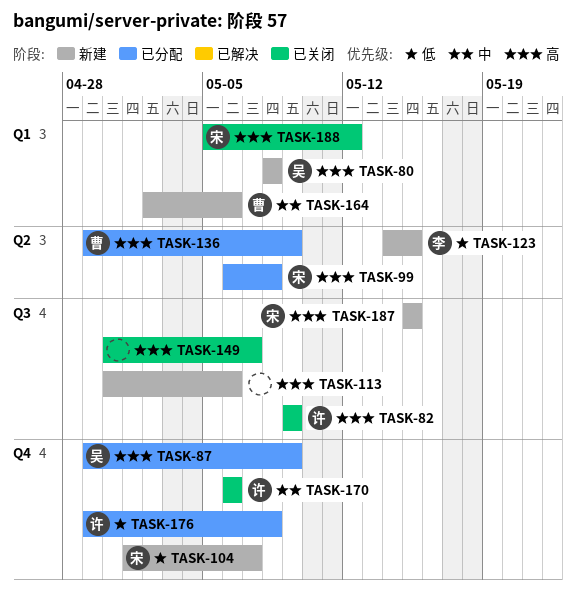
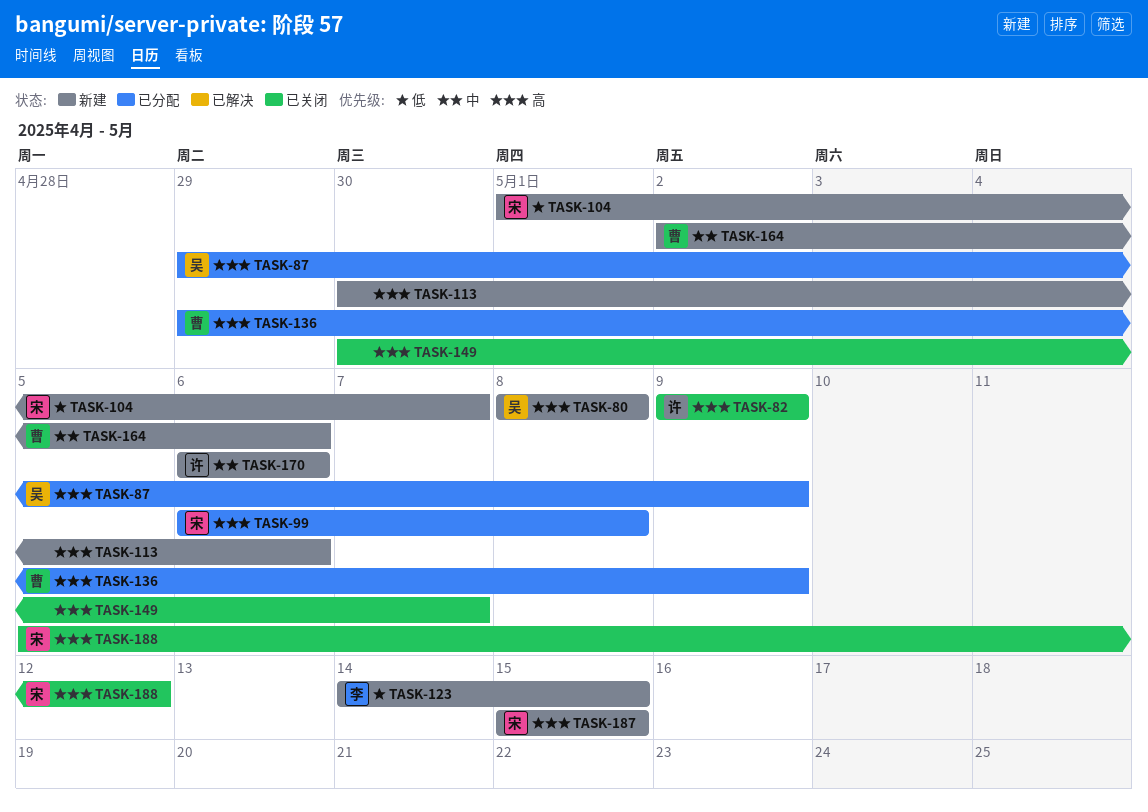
TASK-170, status: 已关闭 -> 新建
TASK-176: present -> none

